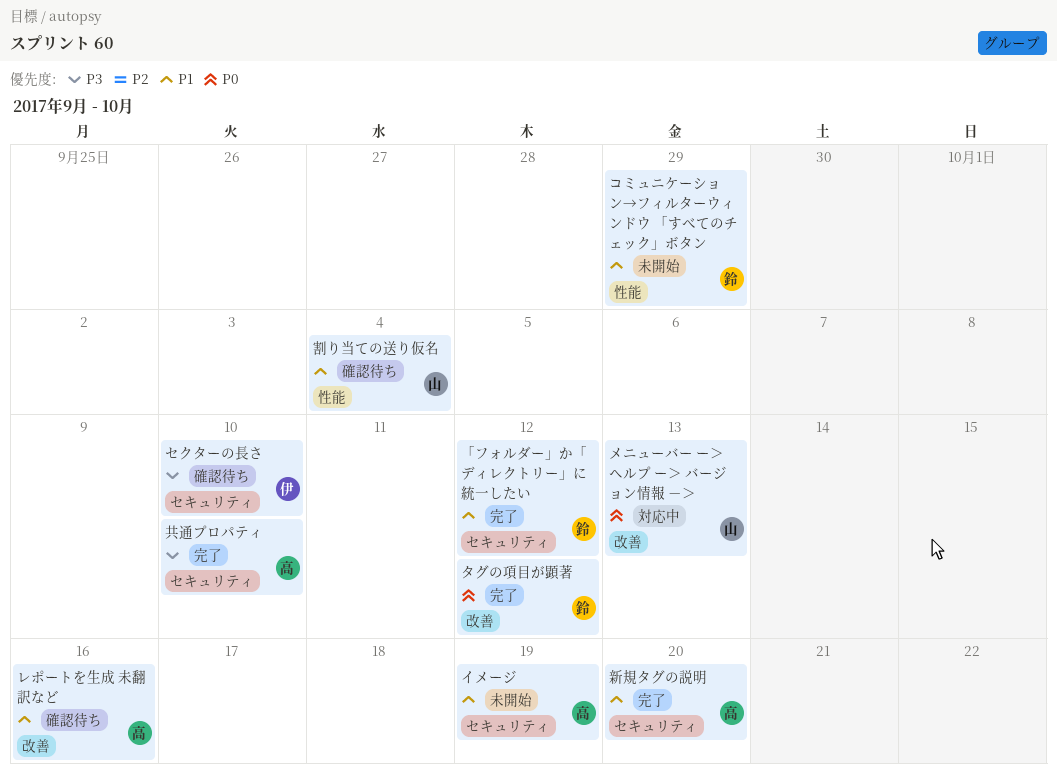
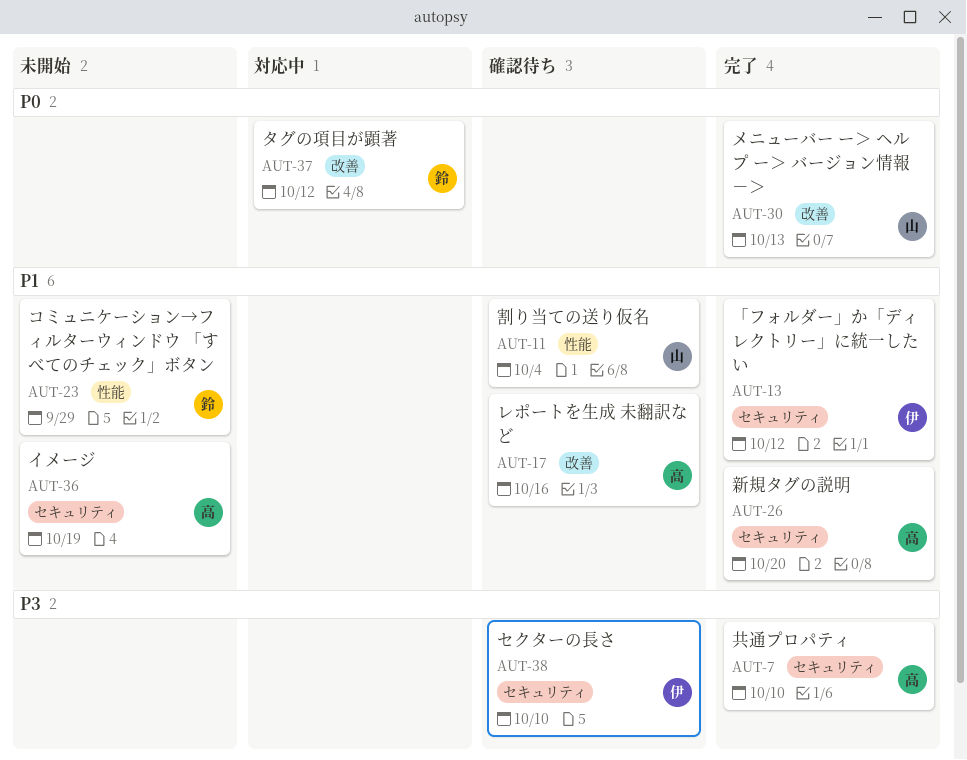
「フォルダー」か「ディレクトリー」に統一したい, owner: 鈴 -> 伊
タグの項目が顕著, status: 完了 -> 対応中
メニューバー ー＞ ヘルプ ー＞ バージョン情報 －＞, status: 対応中 -> 完了

